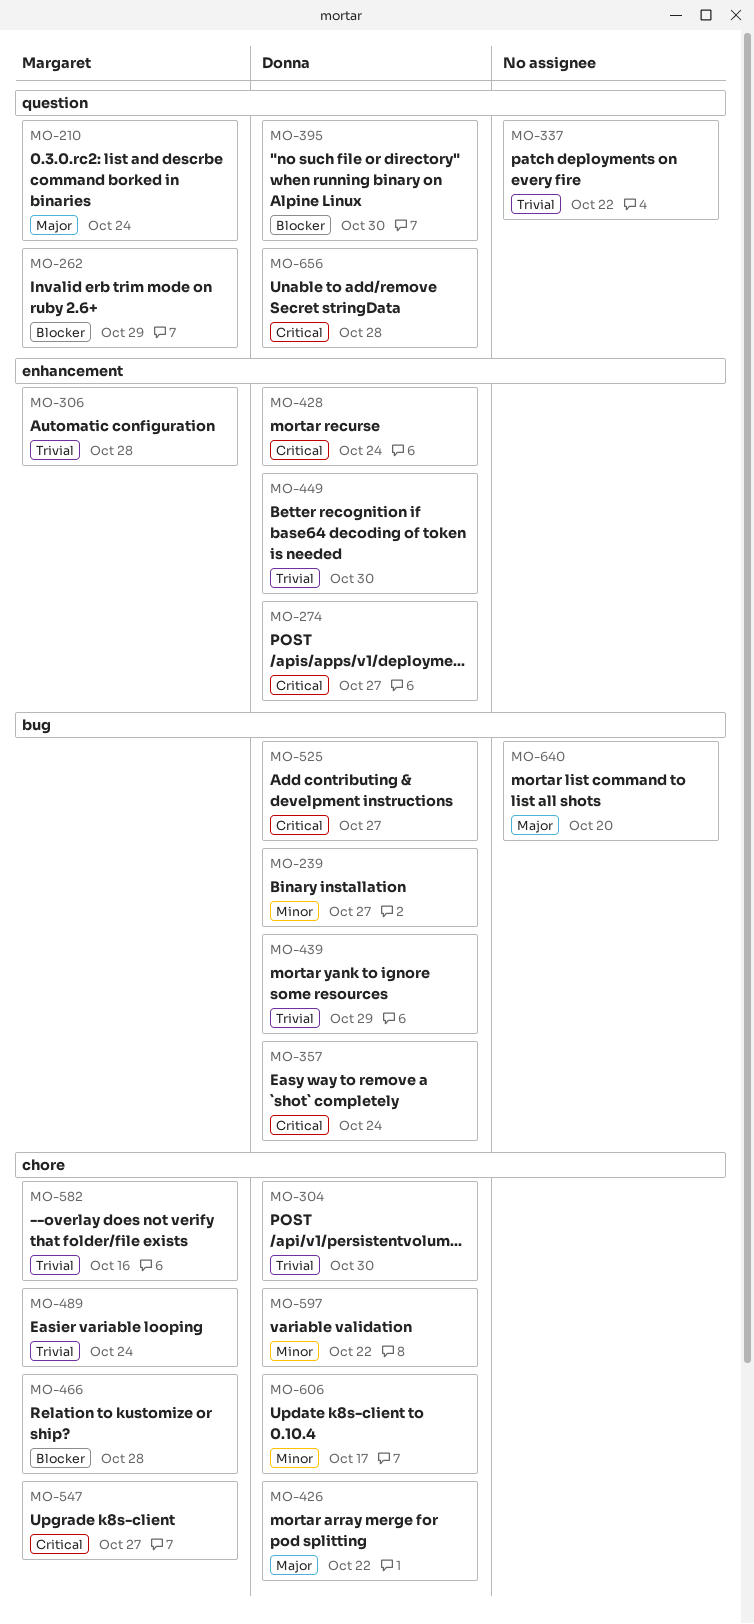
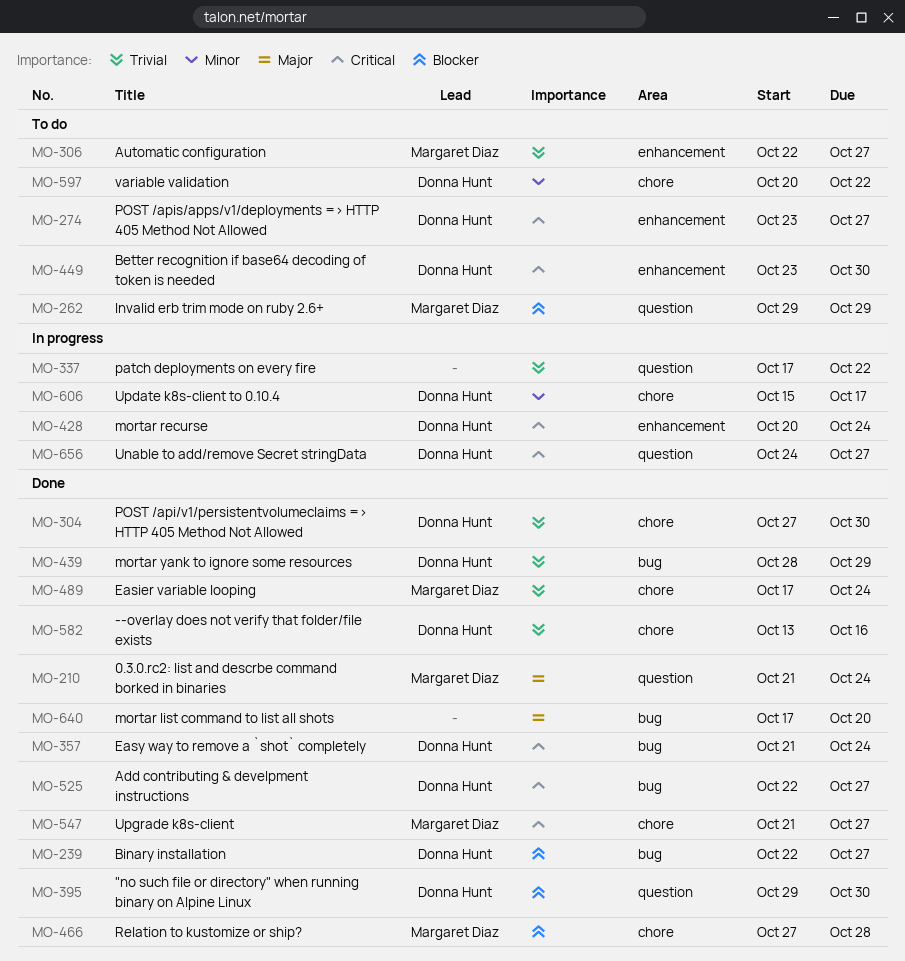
MO-239, priority: Minor -> Blocker
MO-306, due: Oct 28 -> Oct 27
MO-426: present -> none
MO-449, priority: Trivial -> Critical
MO-582, owner: Margaret Diaz -> Donna Hunt
MO-656, due: Oct 28 -> Oct 27

